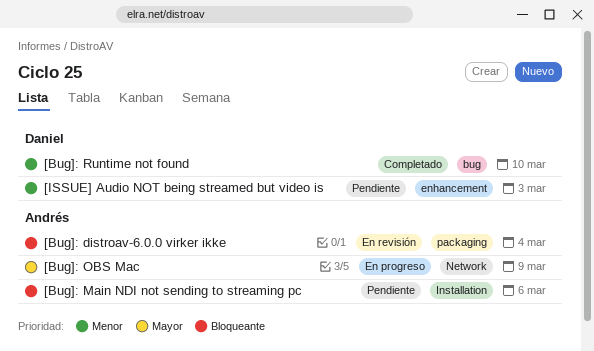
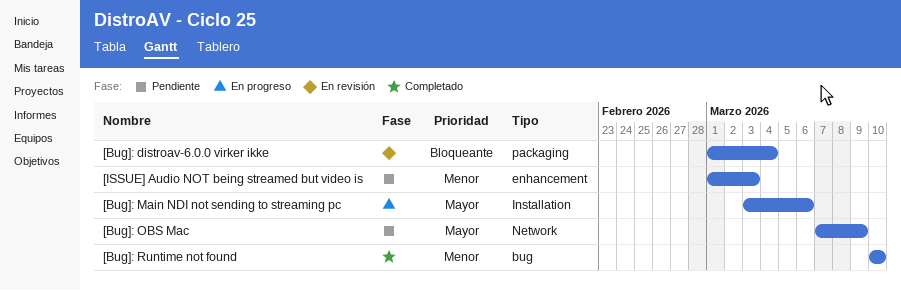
[Bug]: Main NDI not sending to streaming pc, status: Pendiente -> En progreso
[Bug]: Main NDI not sending to streaming pc, priority: Bloqueante -> Mayor
[Bug]: OBS Mac, status: En progreso -> Pendiente

